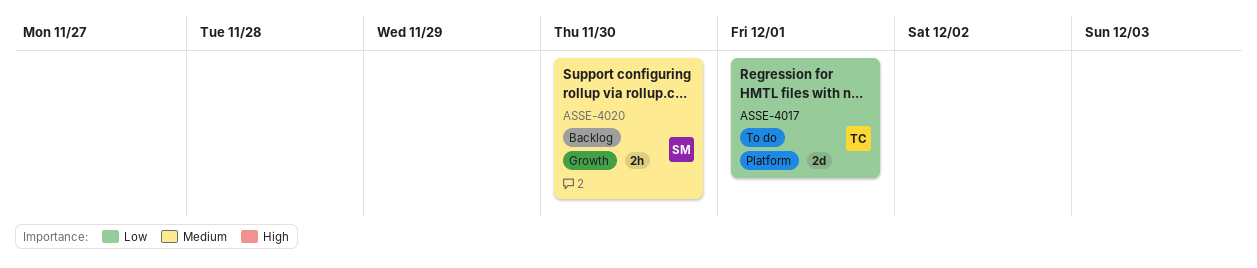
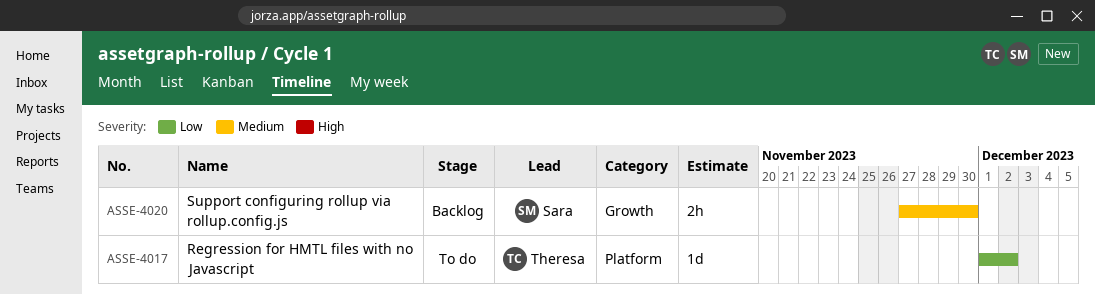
ASSE-4017, estimate: 2d -> 1d
ASSE-4017, due: Dec 1 -> Dec 2

